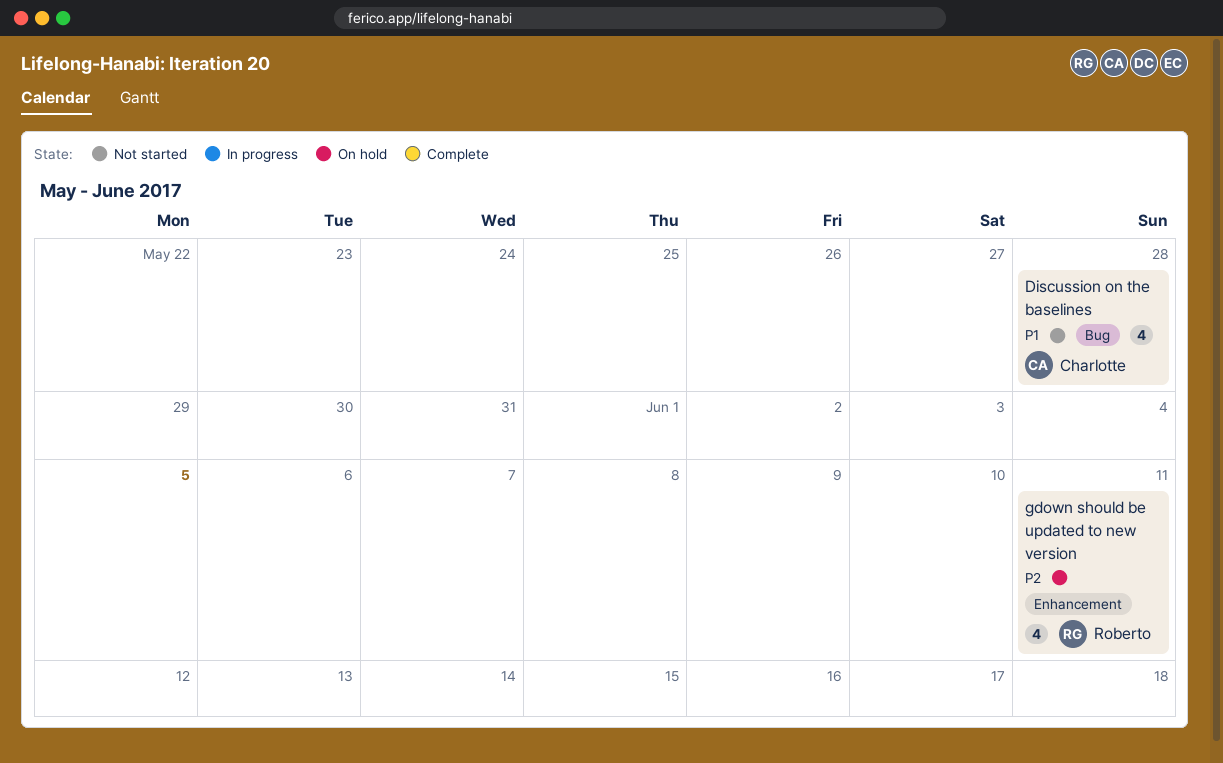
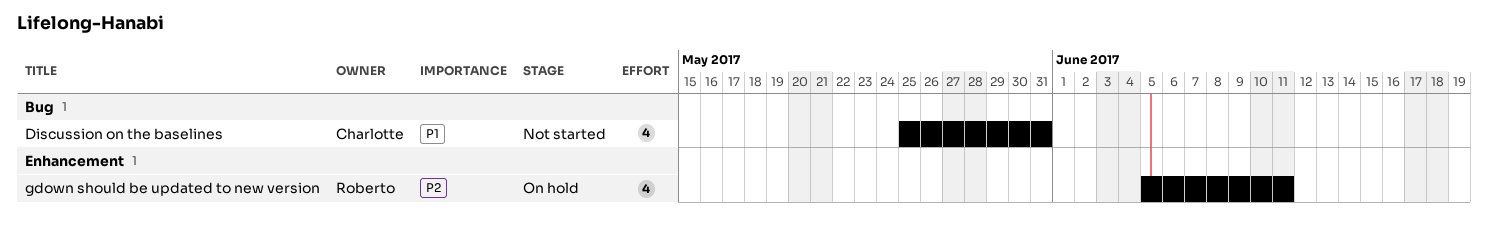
Discussion on the baselines, due: May 28 -> May 31

